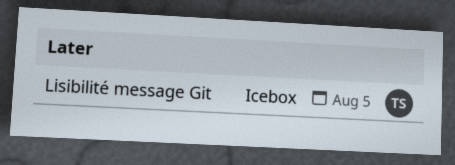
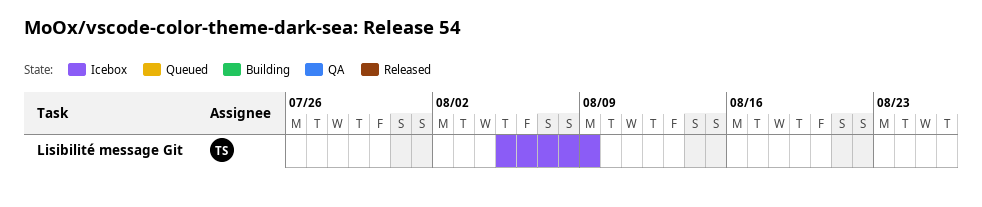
Lisibilité message Git, due: Aug 5 -> Aug 9

